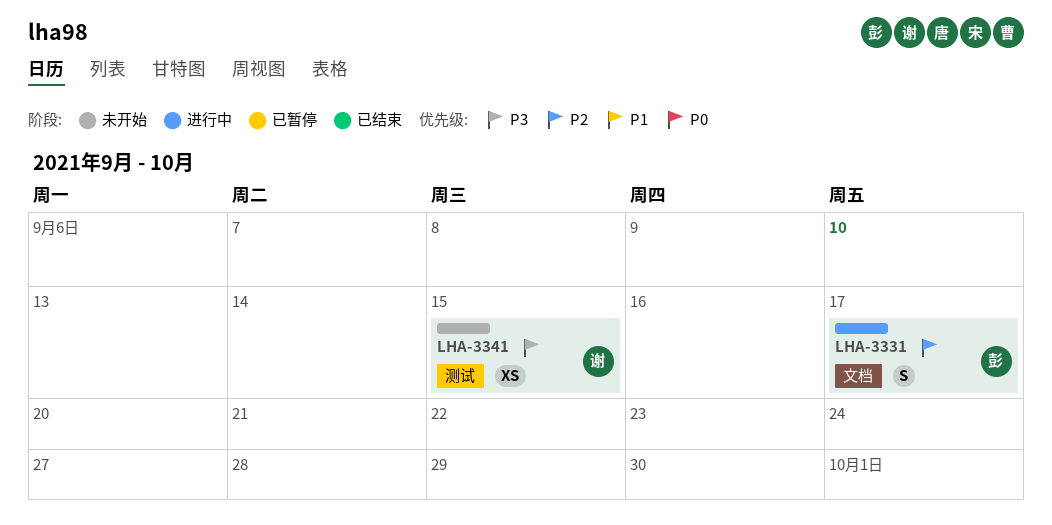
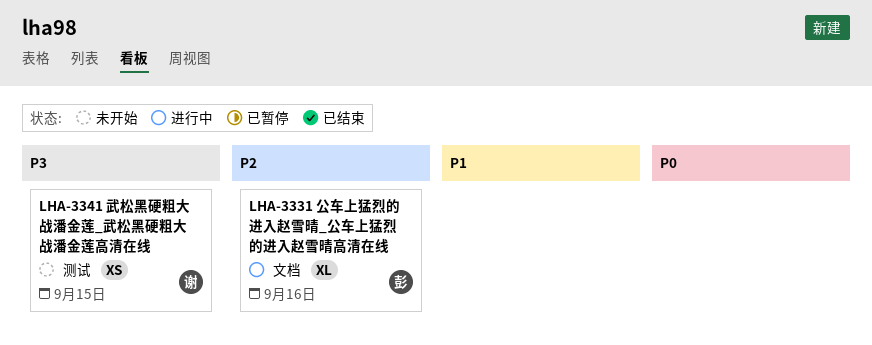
LHA-3331, estimate: S -> XL
LHA-3331, due: Sep 17 -> Sep 16

